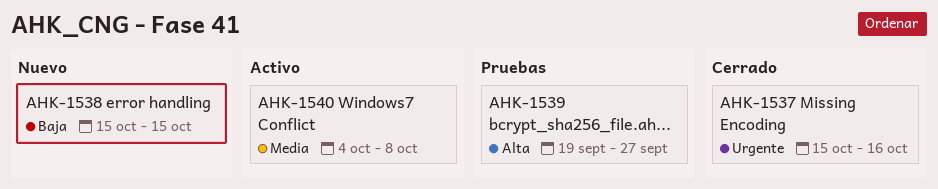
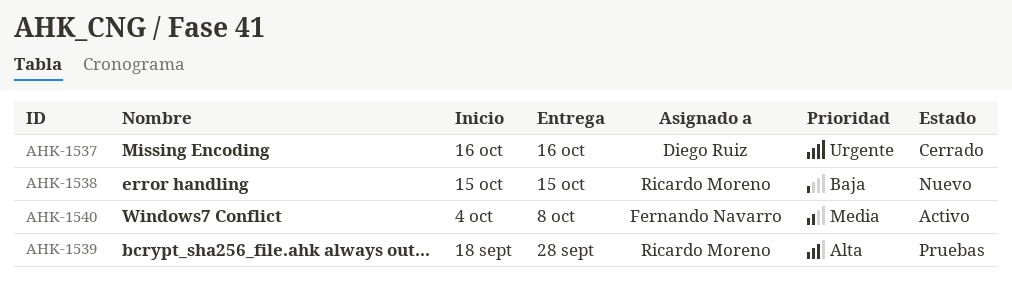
AHK-1537, start: Oct 15 -> Oct 16
AHK-1539, start: Sep 19 -> Sep 18
AHK-1539, due: Sep 27 -> Sep 28

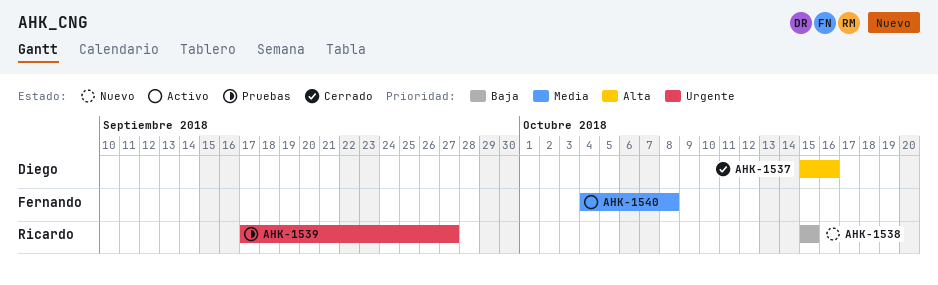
AHK-1537, priority: Urgente -> Alta
AHK-1537, start: Oct 16 -> Oct 15
AHK-1539, priority: Alta -> Urgente
AHK-1539, start: Sep 18 -> Sep 17
AHK-1539, due: Sep 28 -> Sep 27

